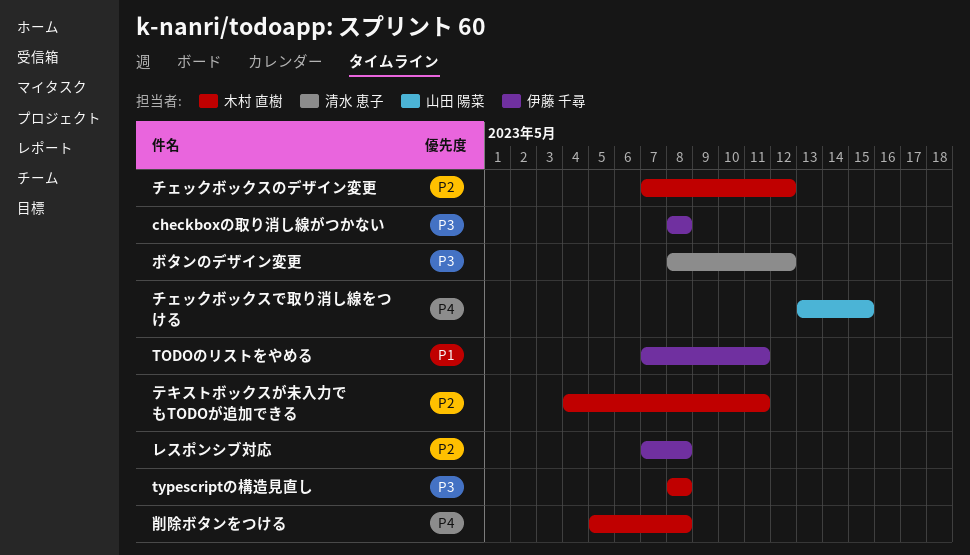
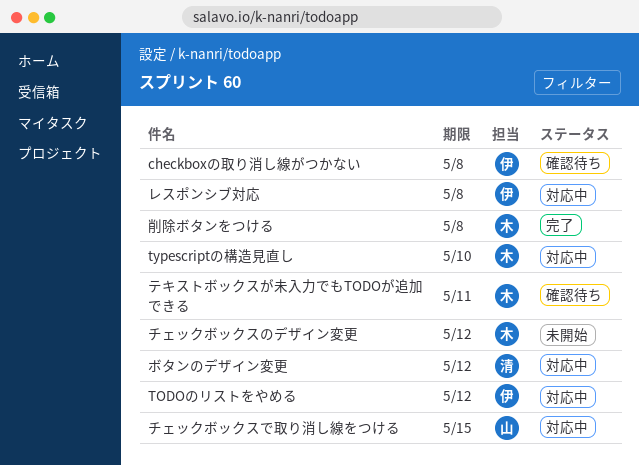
TODOのリストをやめる, due: May 11 -> May 12
typescriptの構造見直し, due: May 8 -> May 10

